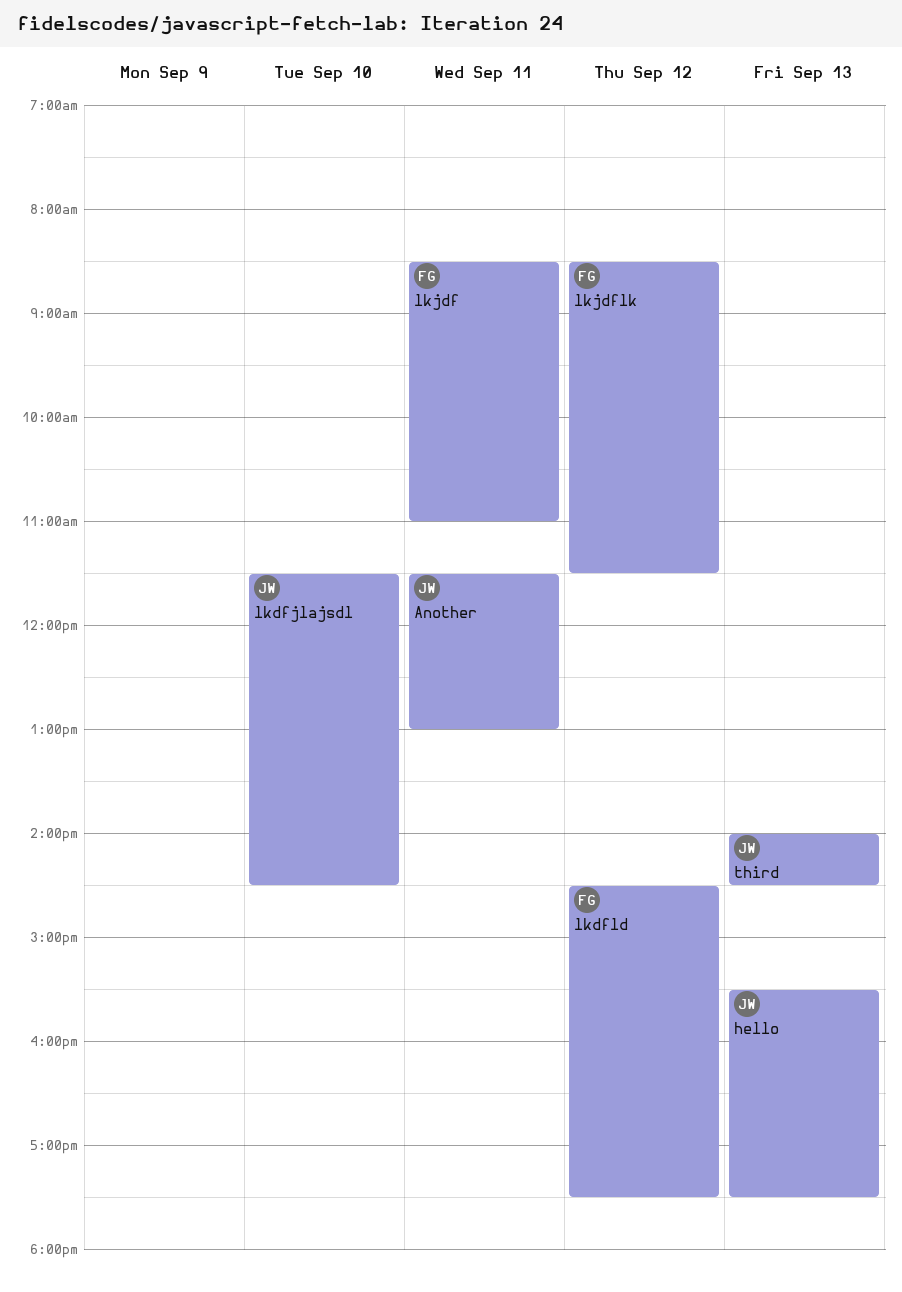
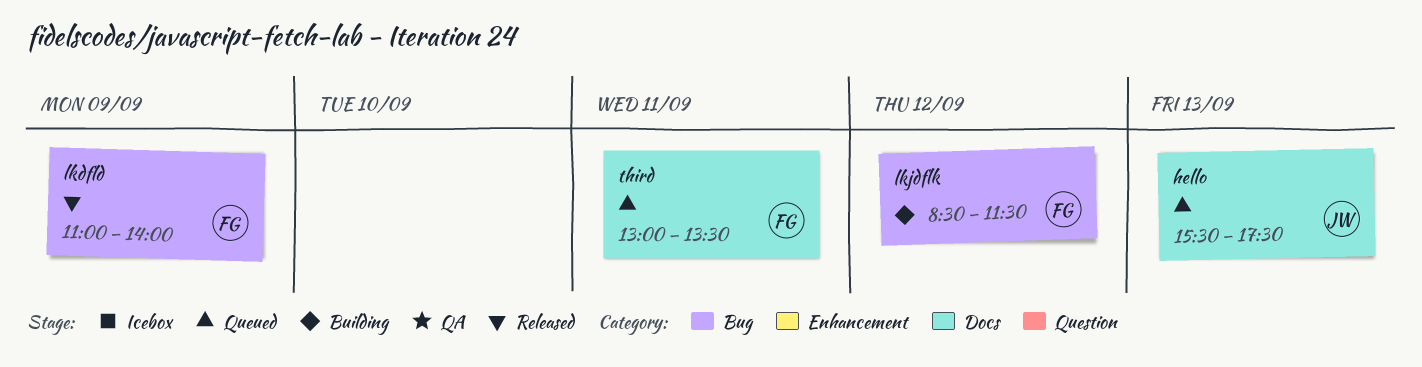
Another: present -> none
lkdfjlajsdl: present -> none
lkdfld, day: Sep 12 -> Sep 9
lkdfld, begins: 14:30 -> 11:00
lkdfld, ends: 17:30 -> 14:00
lkjdf: present -> none
third, owner: JW -> FG
third, day: Sep 13 -> Sep 11
third, begins: 14:00 -> 13:00
third, ends: 14:30 -> 13:30

